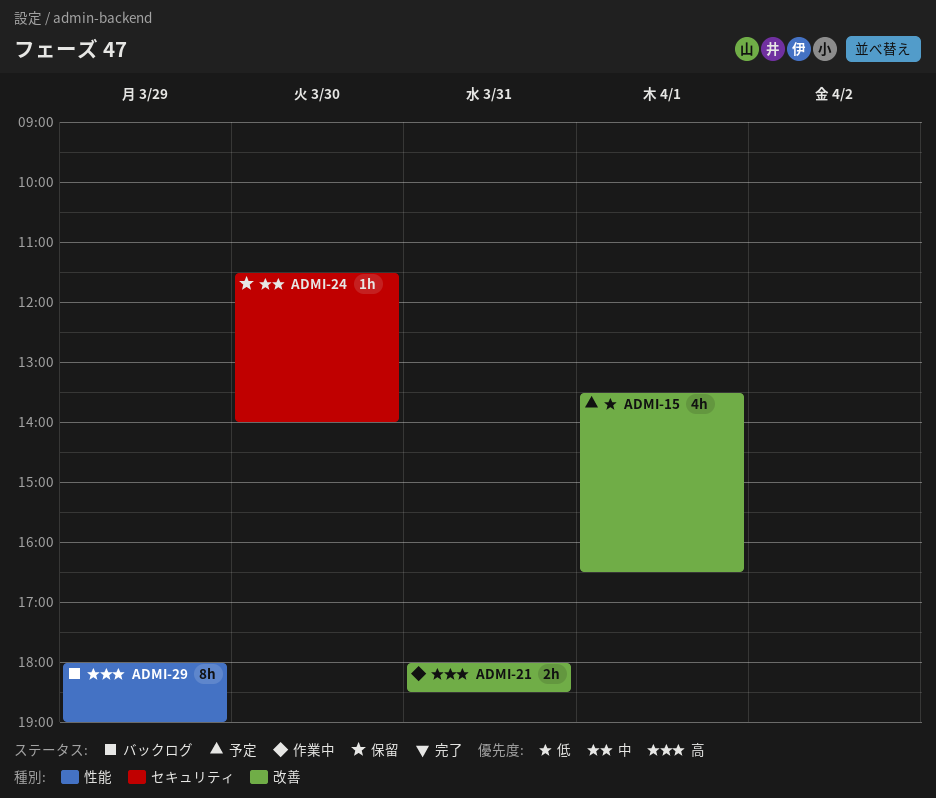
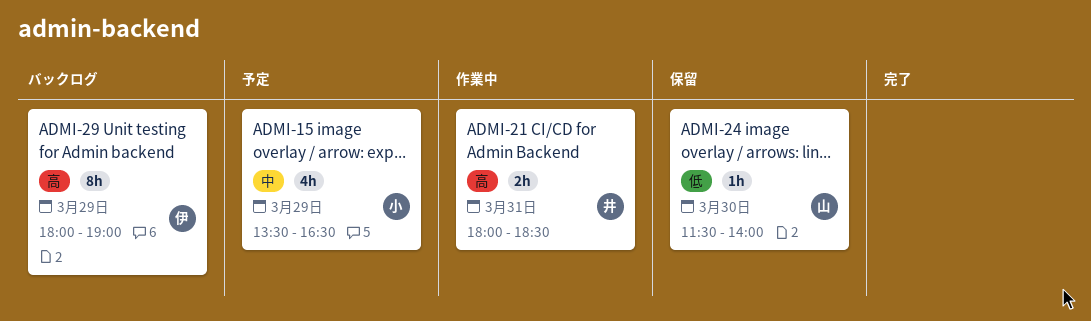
ADMI-15, priority: 低 -> 中
ADMI-15, day: Apr 1 -> Mar 29
ADMI-24, priority: 中 -> 低

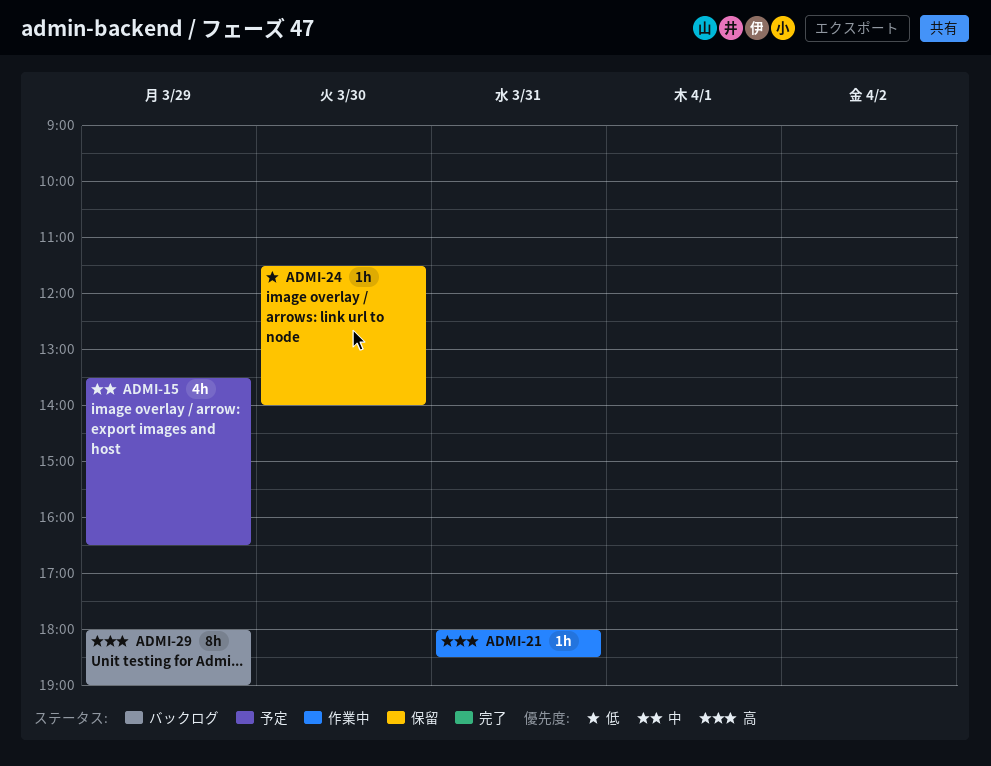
ADMI-21, estimate: 2h -> 1h

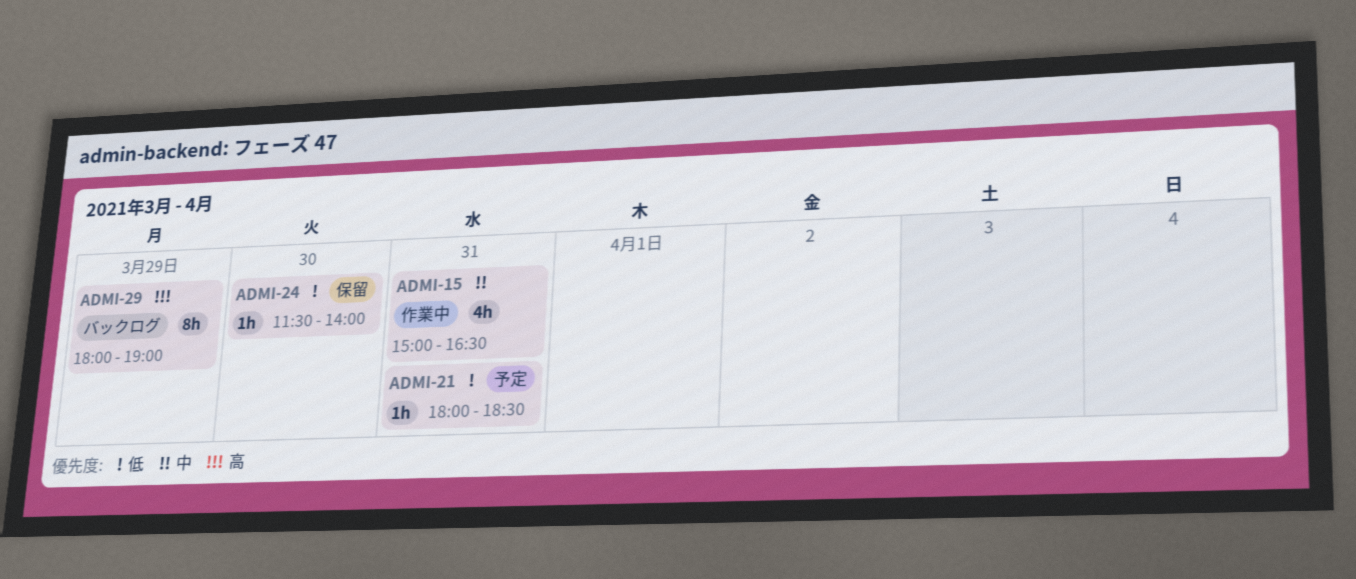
ADMI-15, status: 予定 -> 作業中
ADMI-15, day: Mar 29 -> Mar 31
ADMI-15, begins: 13:30 -> 15:00
ADMI-21, status: 作業中 -> 予定
ADMI-21, priority: 高 -> 低

